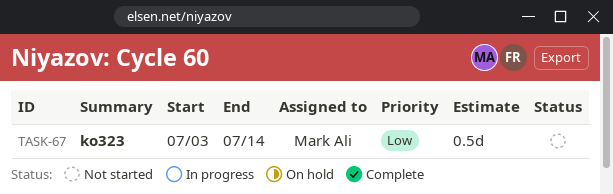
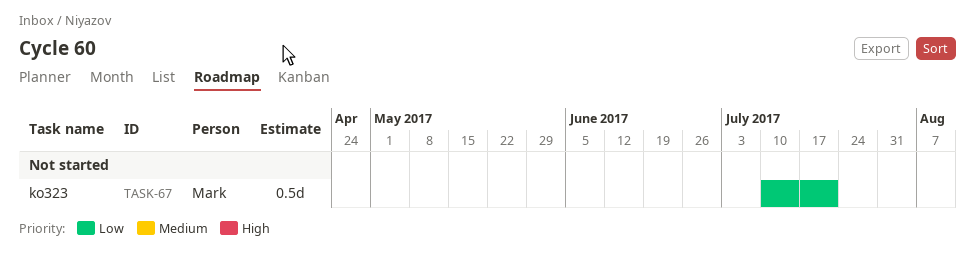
TASK-67, start: Jul 3 -> Jul 10
TASK-67, due: Jul 14 -> Jul 21

